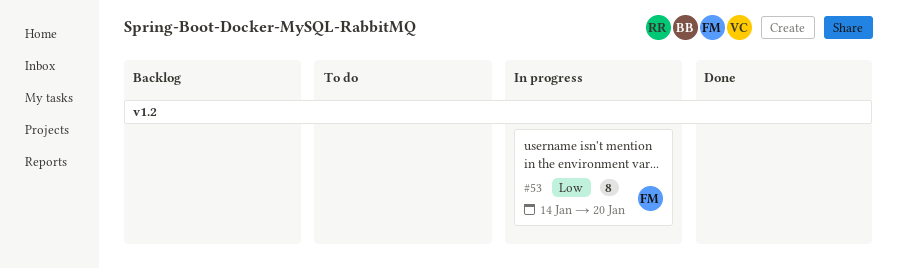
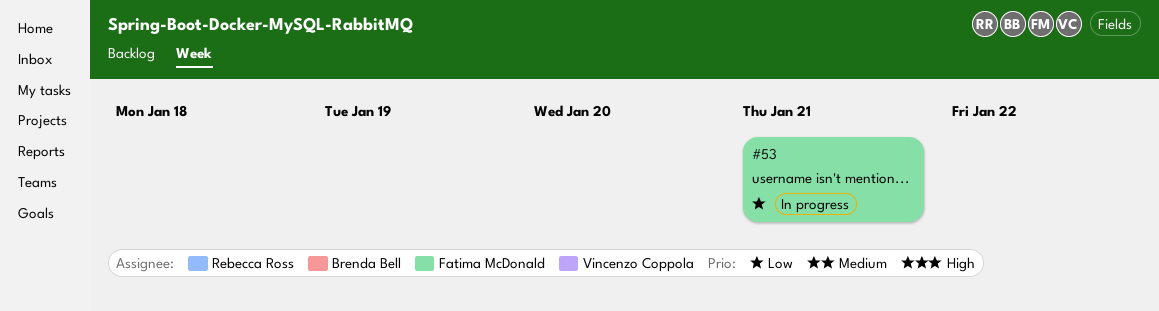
#53, due: Jan 20 -> Jan 21

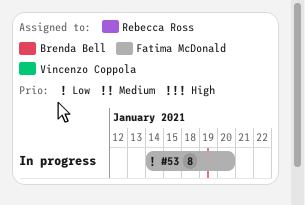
#53, due: Jan 21 -> Jan 20

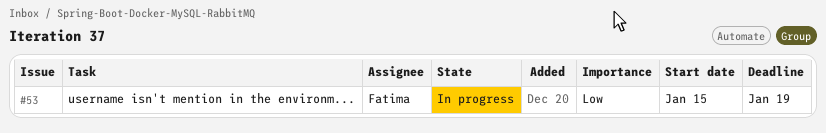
#53, start: Jan 14 -> Jan 15
#53, due: Jan 20 -> Jan 19

